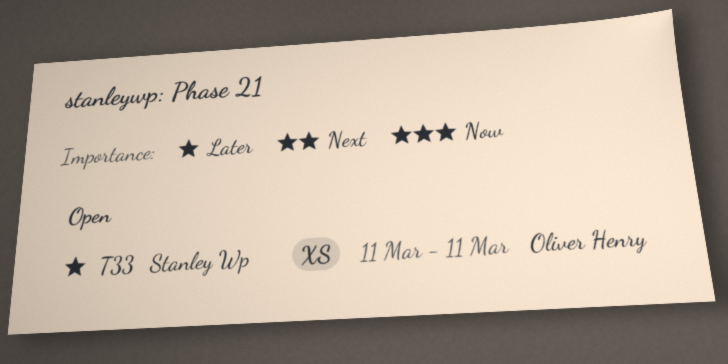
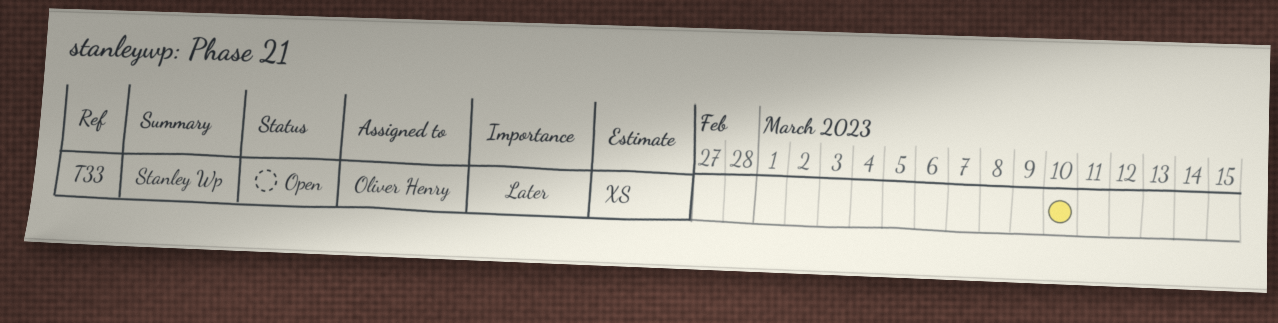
T33, start: Mar 11 -> Mar 10
T33, due: Mar 11 -> Mar 10

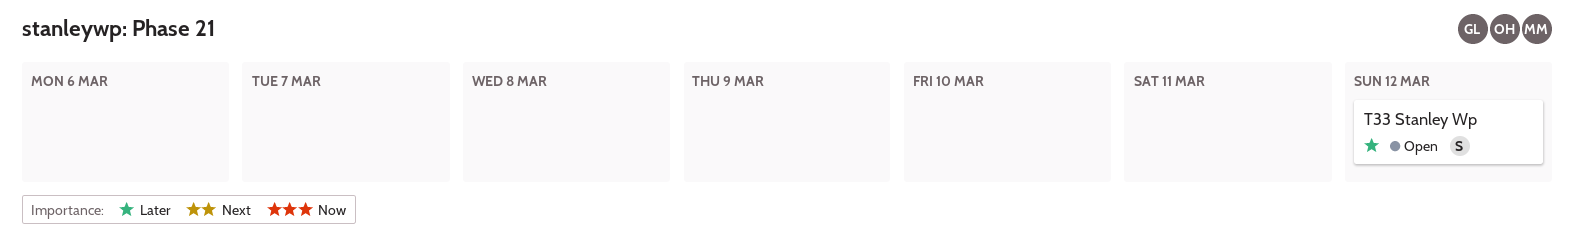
T33, estimate: XS -> S
T33, due: Mar 10 -> Mar 12

